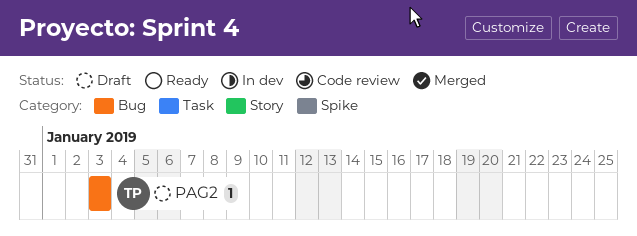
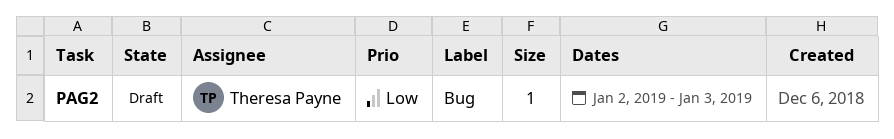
PAG2, start: Jan 3 -> Jan 2

